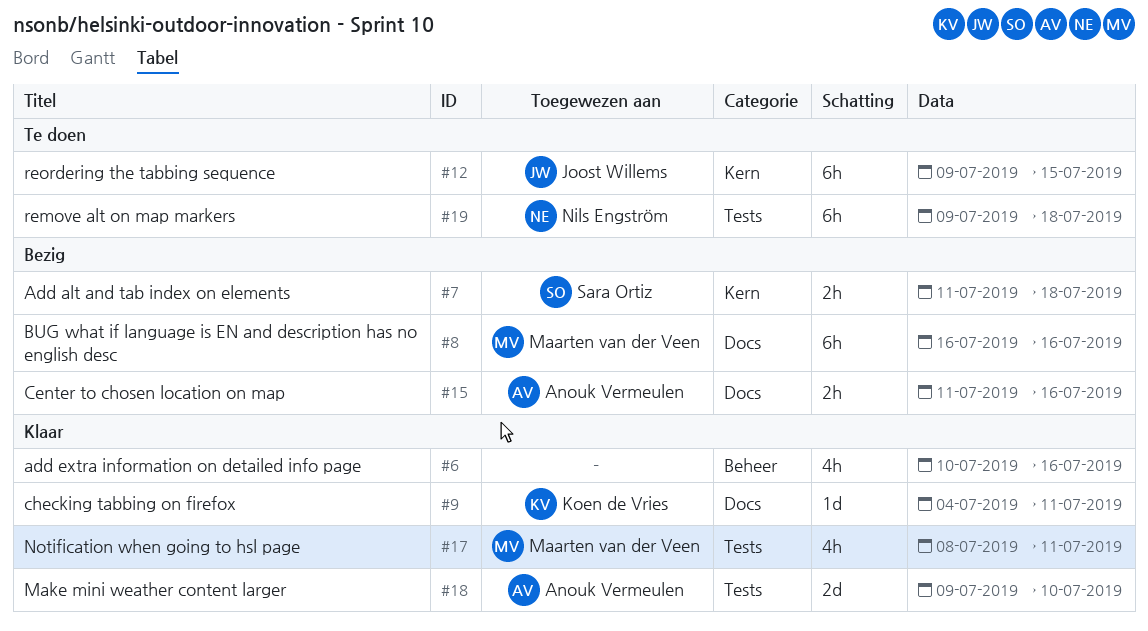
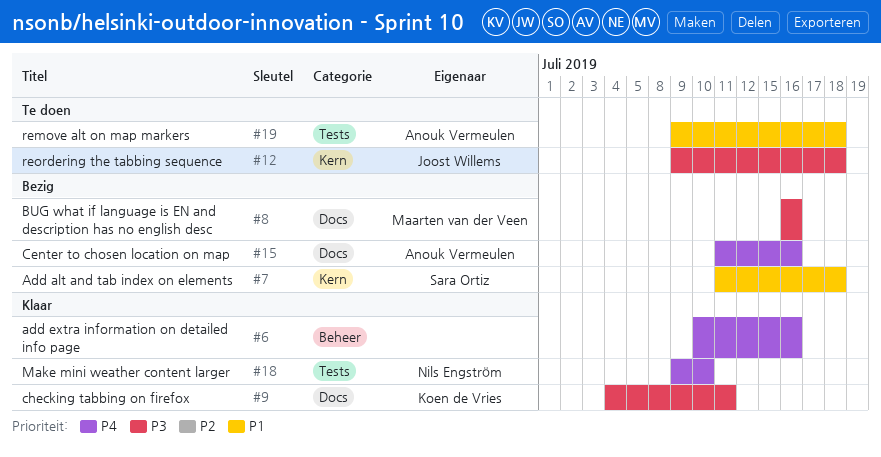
#12, due: Jul 15 -> Jul 18
#17: present -> none
#18, owner: Anouk Vermeulen -> Nils Engström
#19, owner: Nils Engström -> Anouk Vermeulen

